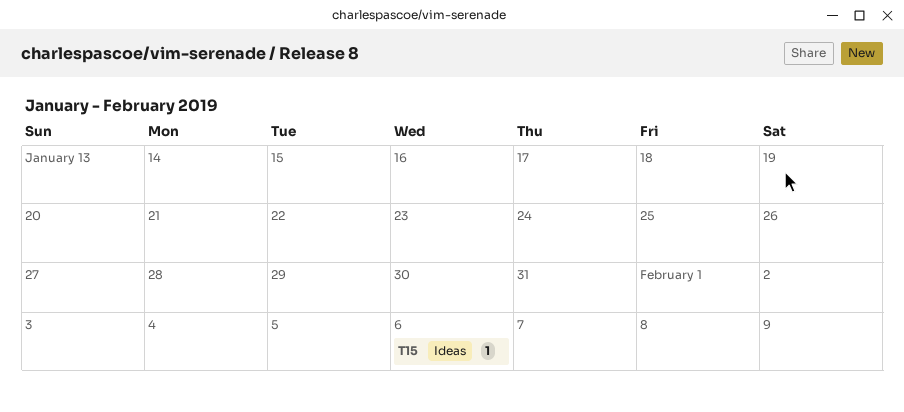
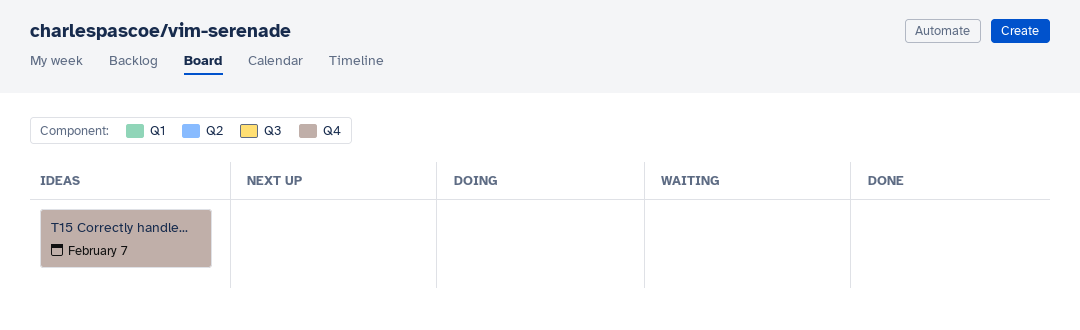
T15, due: Feb 6 -> Feb 7

